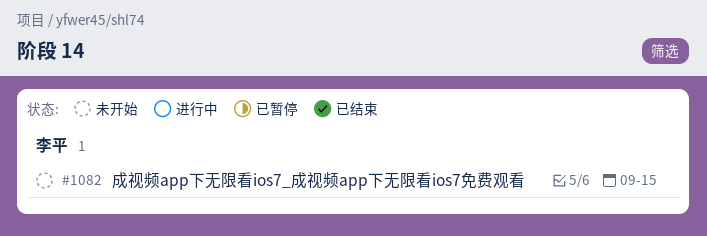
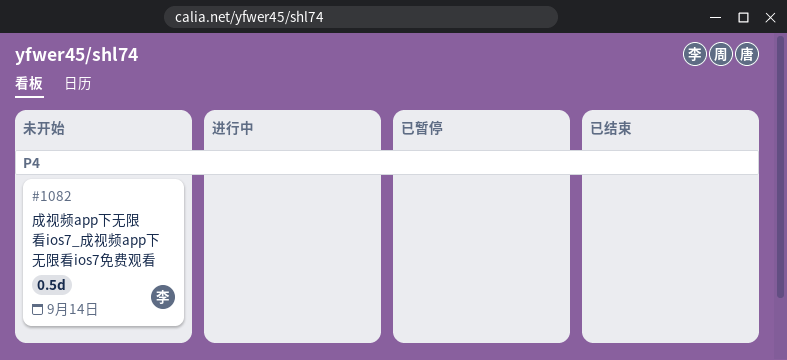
#1082, due: Sep 15 -> Sep 14

